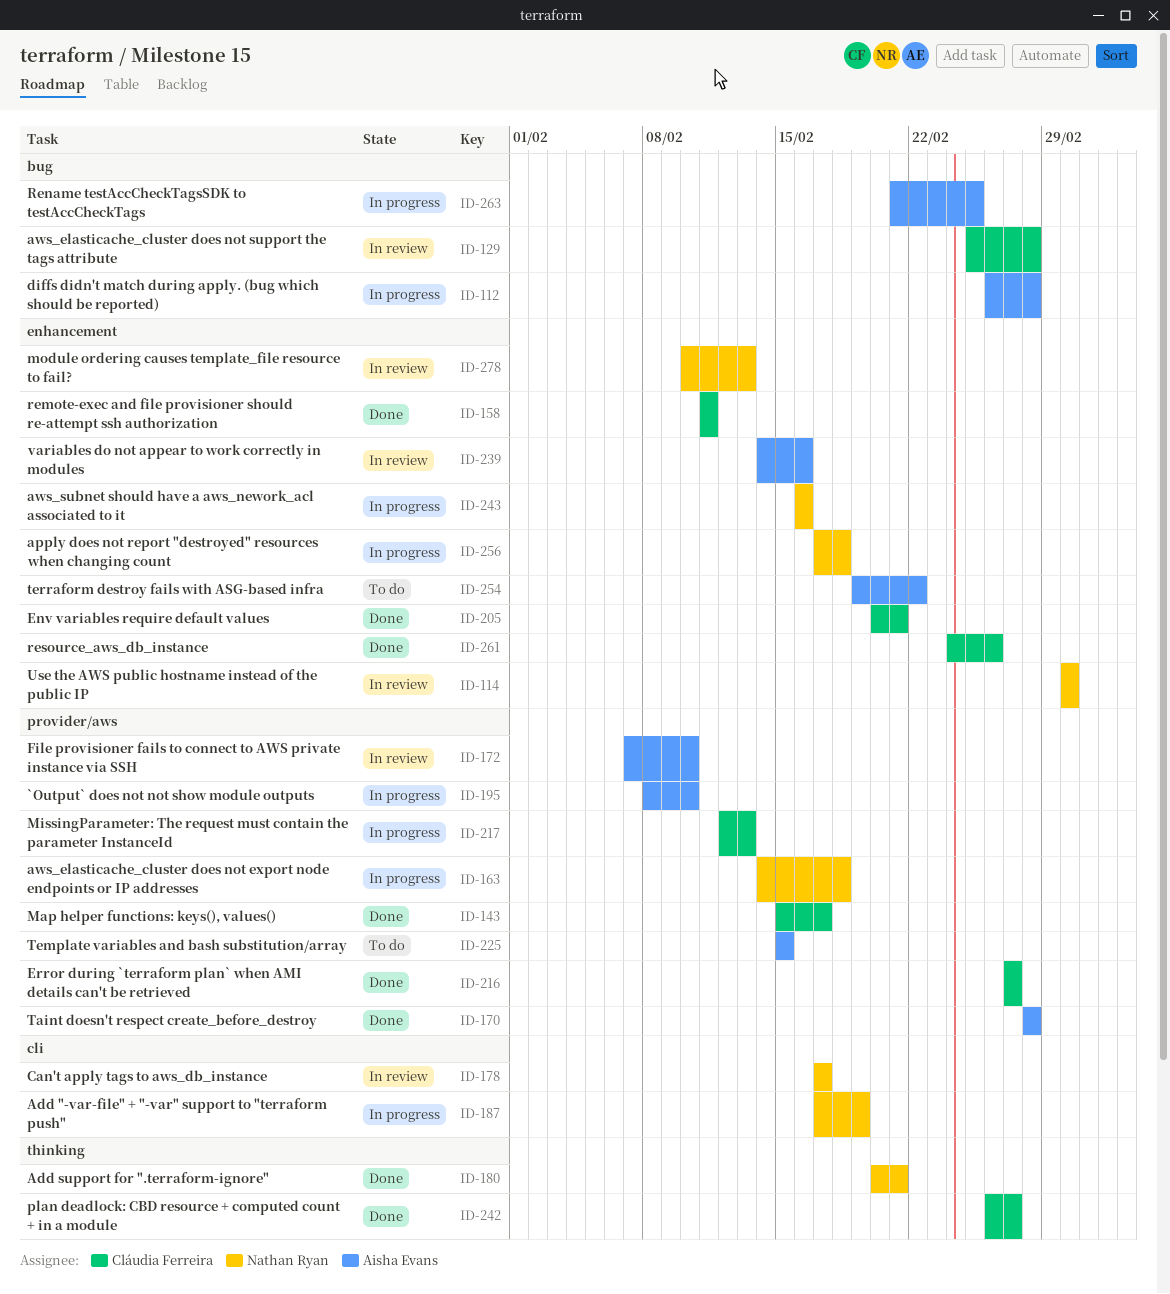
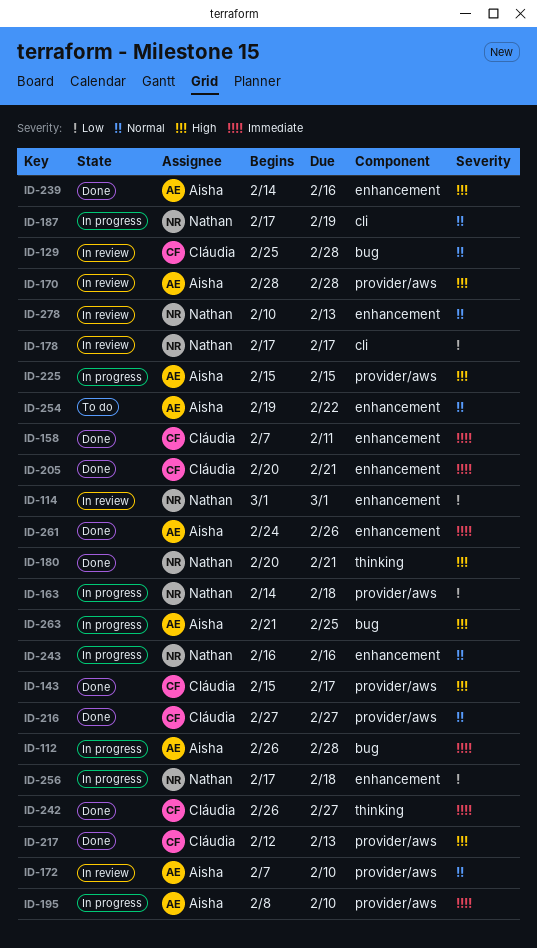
ID-158, start: Feb 11 -> Feb 7
ID-170, status: Done -> In review
ID-217, status: In progress -> Done
ID-225, status: To do -> In progress
ID-239, status: In review -> Done
ID-261, owner: Cláudia Ferreira -> Aisha Evans

